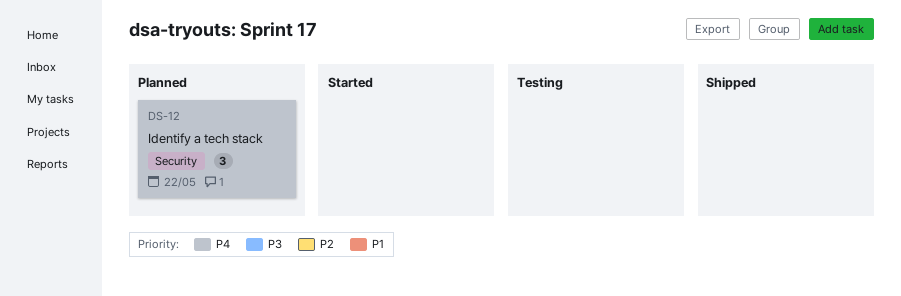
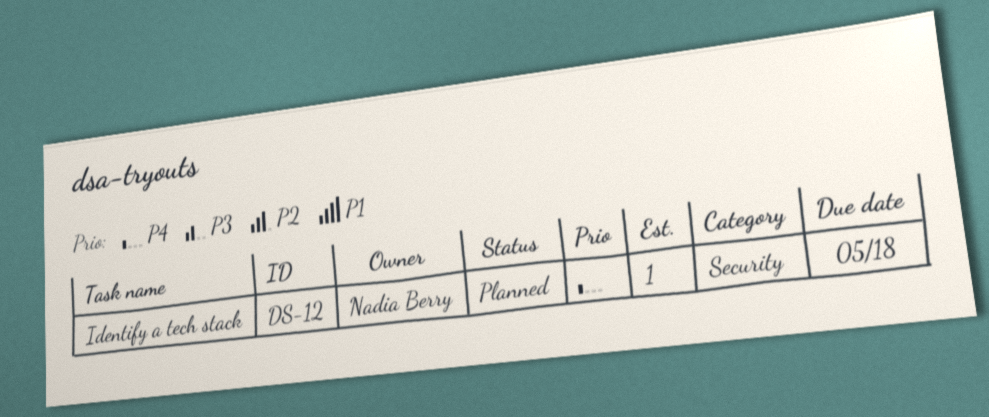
DS-12, estimate: 3 -> 1
DS-12, due: May 22 -> May 18

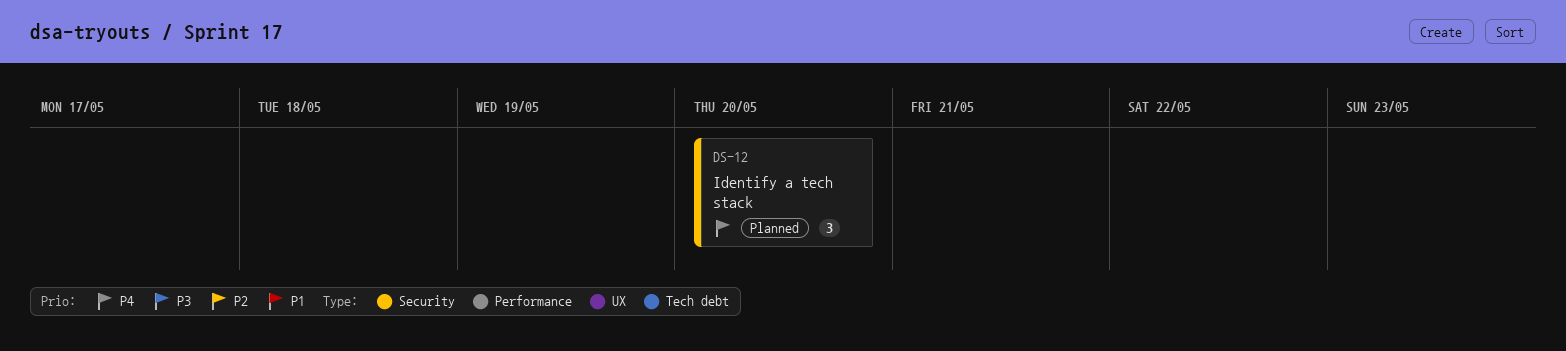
DS-12, estimate: 1 -> 3
DS-12, due: May 18 -> May 20

